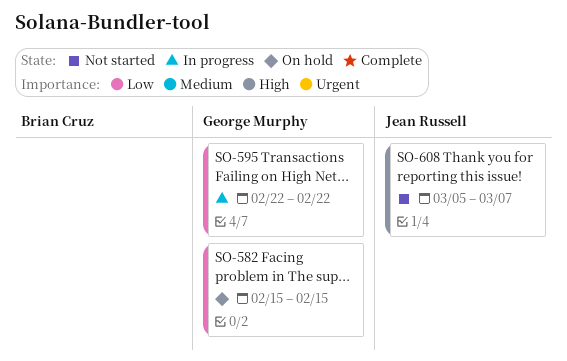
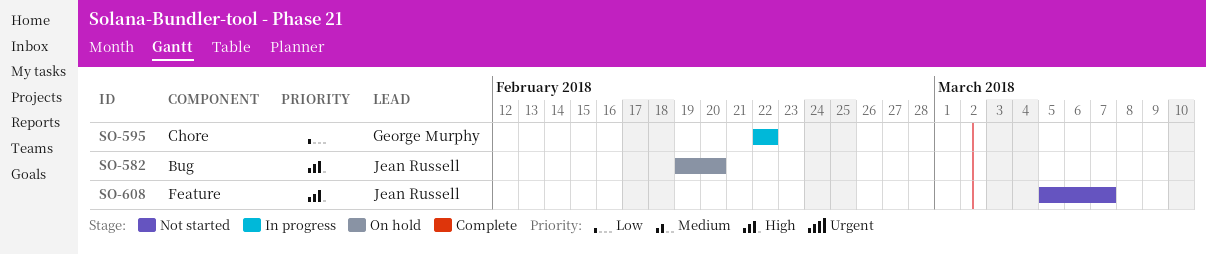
SO-582, owner: George Murphy -> Jean Russell
SO-582, priority: Low -> High
SO-582, start: Feb 15 -> Feb 19
SO-582, due: Feb 15 -> Feb 20

